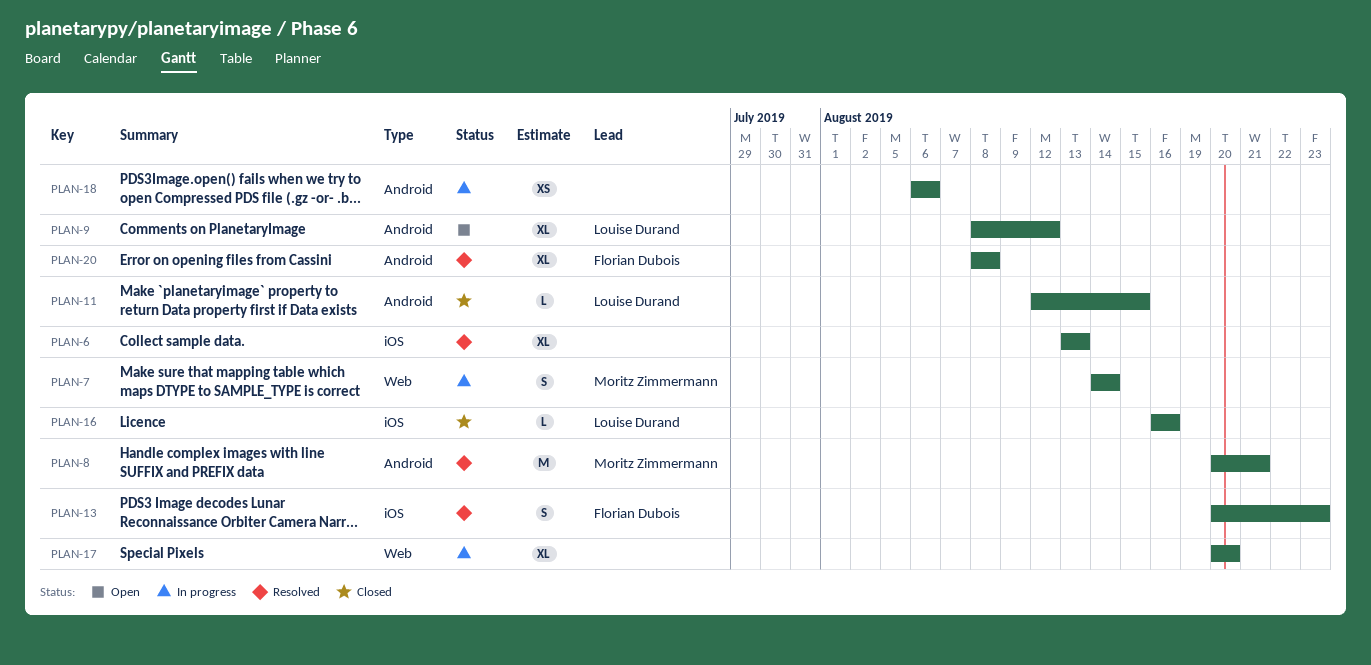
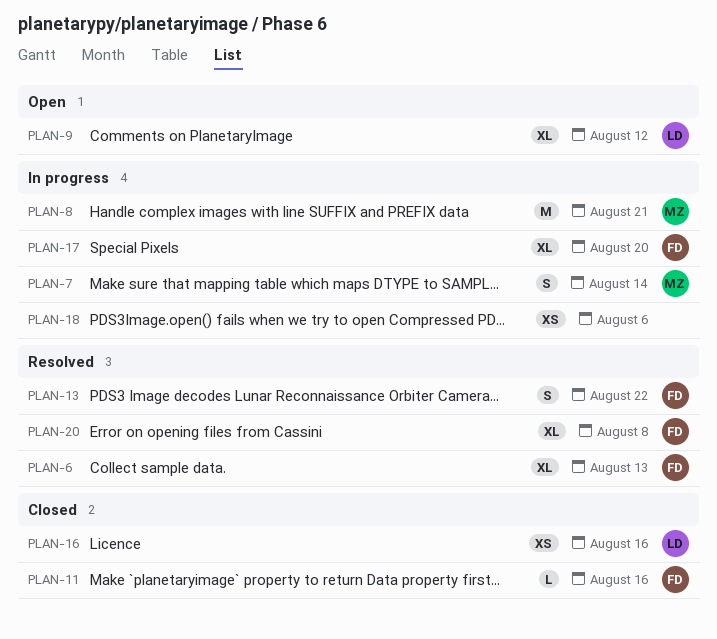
PLAN-6, owner: none -> Florian Dubois
PLAN-8, status: Resolved -> In progress
PLAN-11, owner: Louise Durand -> Florian Dubois
PLAN-11, due: Aug 15 -> Aug 16
PLAN-13, due: Aug 23 -> Aug 22
PLAN-16, estimate: L -> XS
PLAN-17, owner: none -> Florian Dubois

